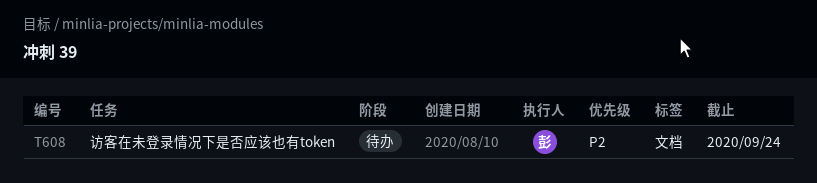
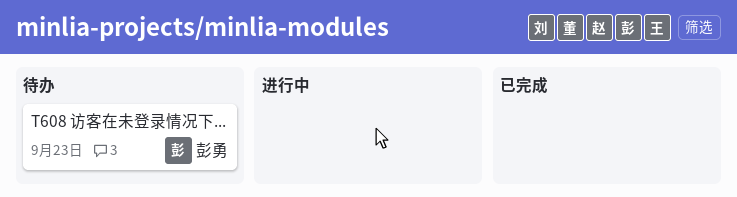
T608, due: Sep 24 -> Sep 23

